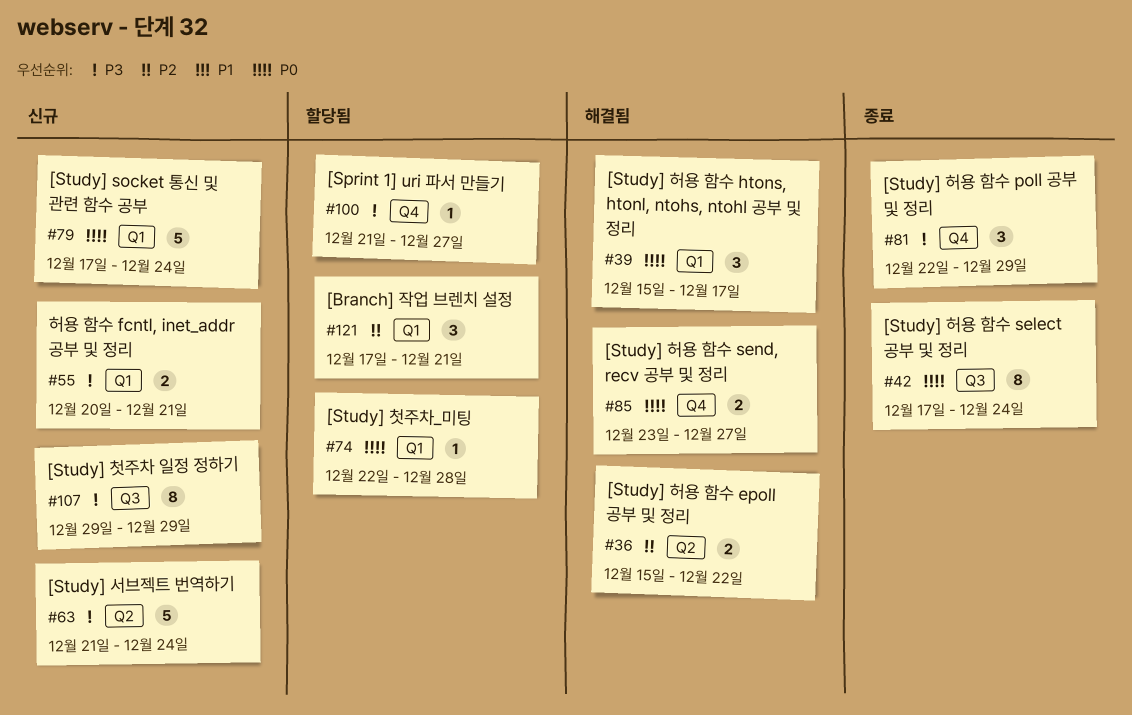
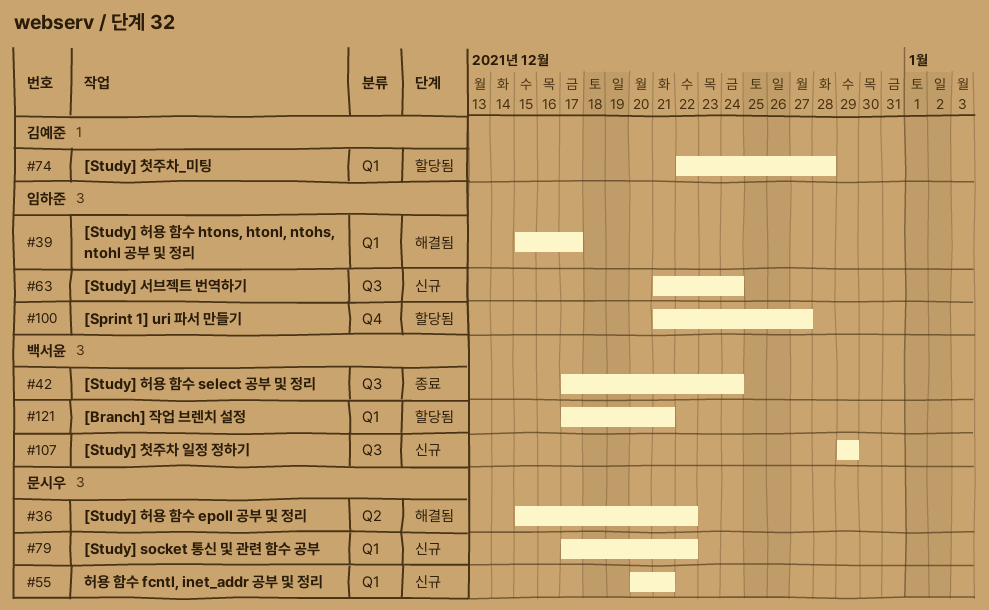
#63, label: Q2 -> Q3
#79, due: Dec 24 -> Dec 22
#81: present -> none
#85: present -> none

